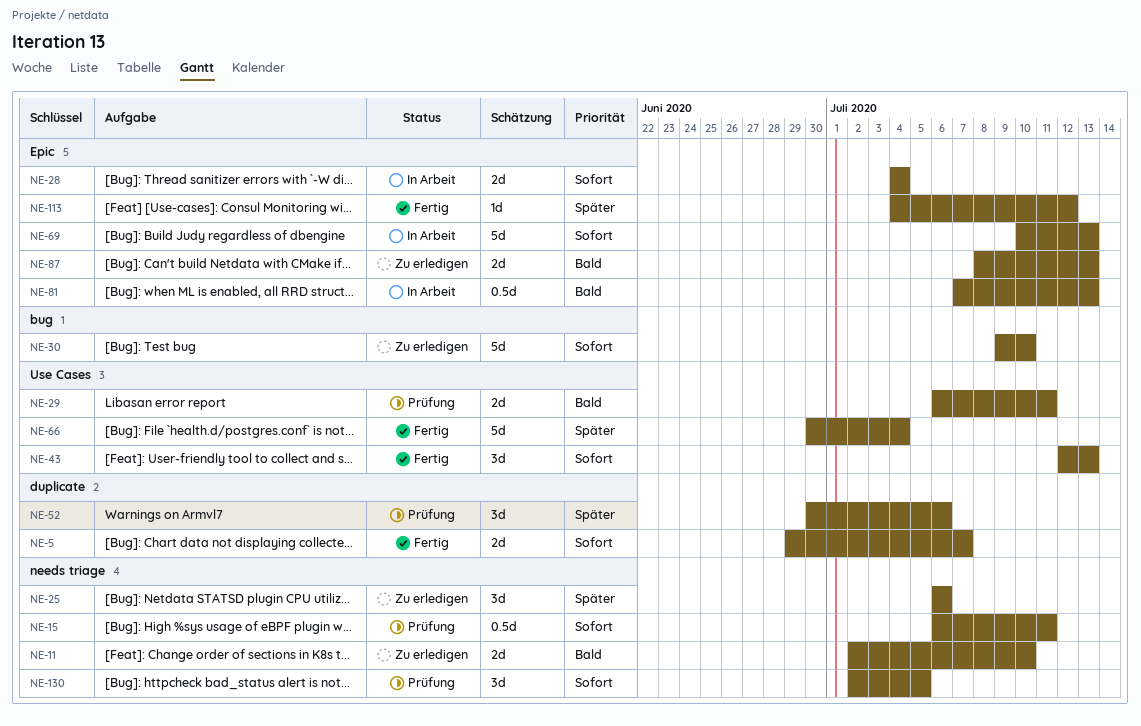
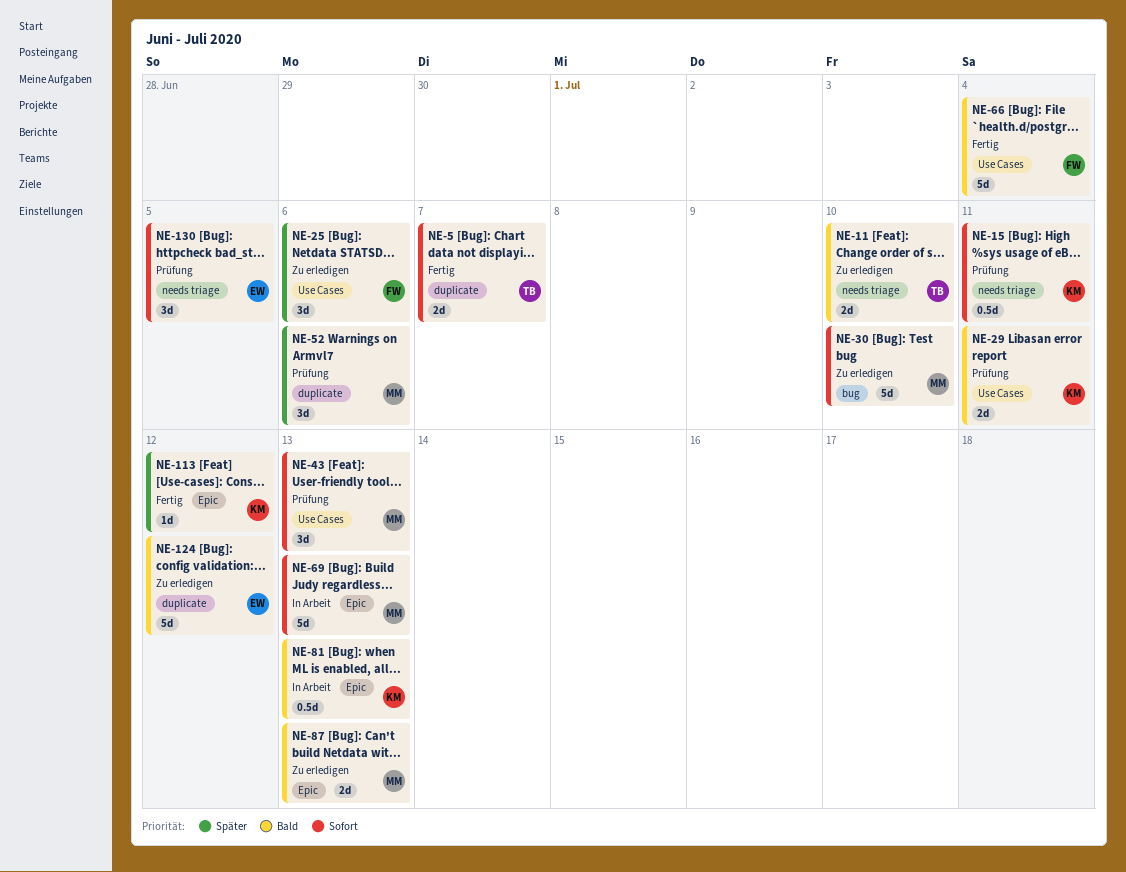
NE-25, label: needs triage -> Use Cases
NE-28: present -> none
NE-43, status: Fertig -> Prüfung
NE-66, priority: Später -> Bald
NE-124: none -> present

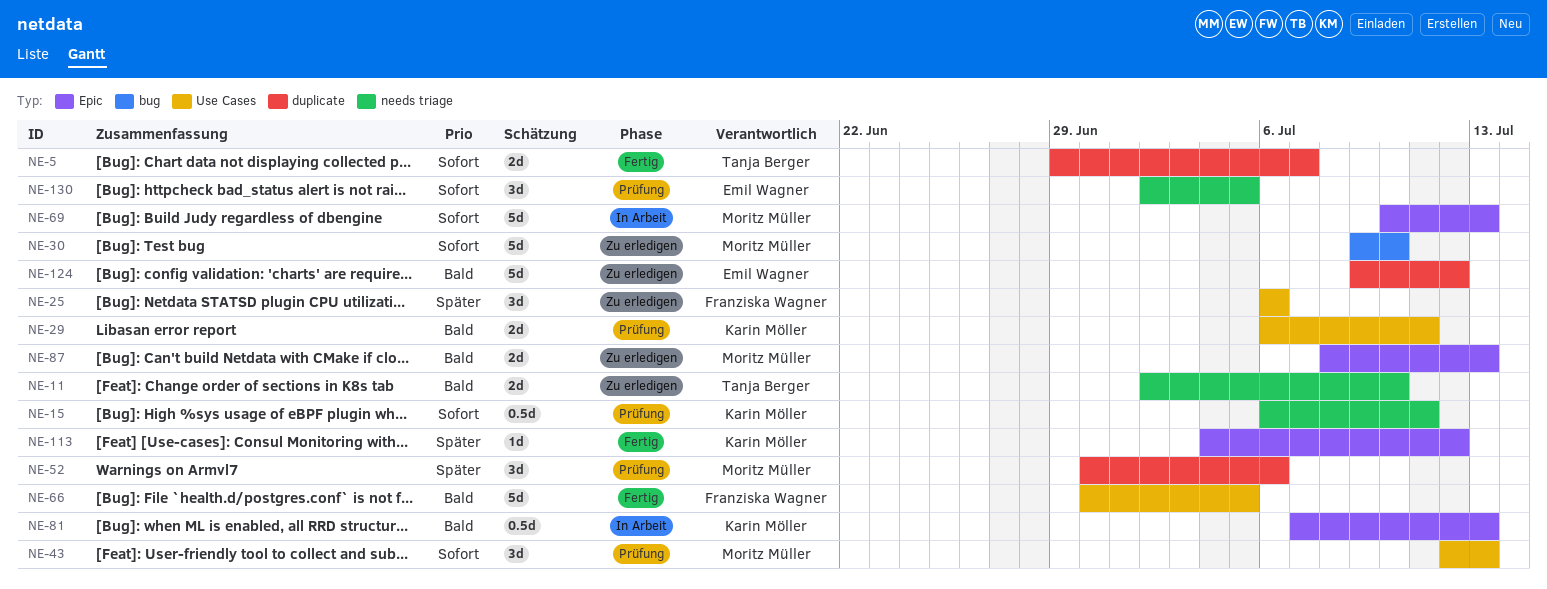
NE-66, due: Jul 4 -> Jul 5

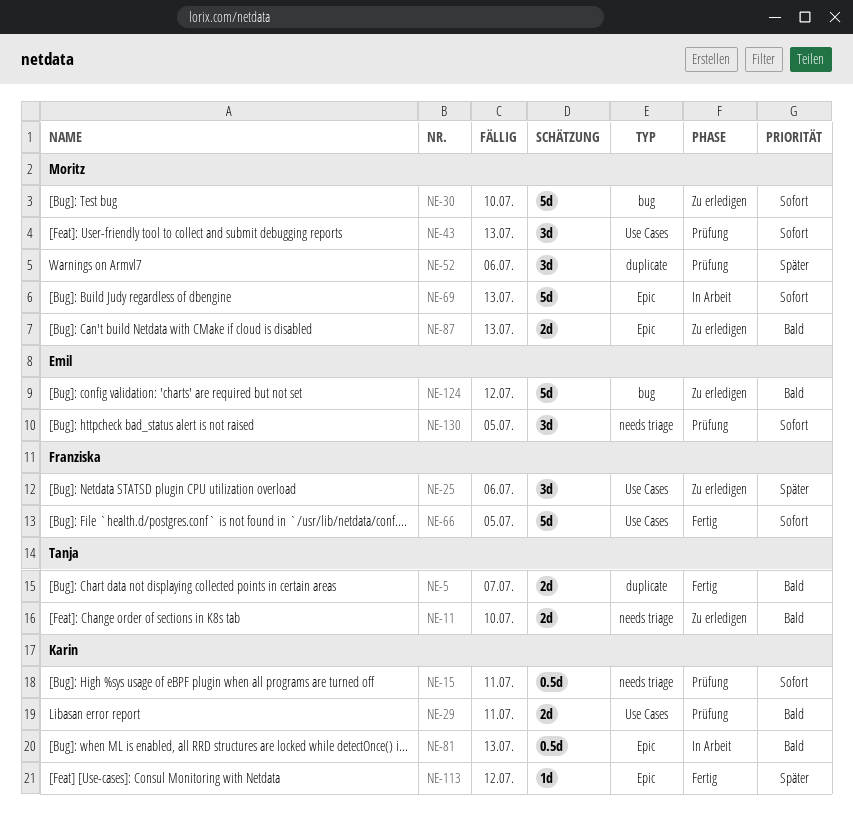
NE-5, priority: Sofort -> Bald
NE-66, priority: Bald -> Sofort
NE-124, label: duplicate -> bug

